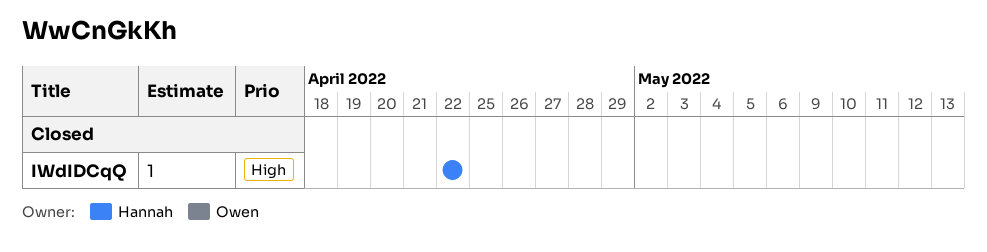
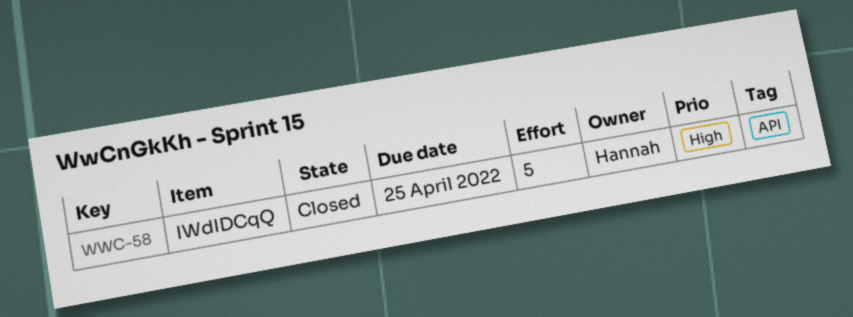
IWdIDCqQ, estimate: 1 -> 5
IWdIDCqQ, due: Apr 22 -> Apr 25

